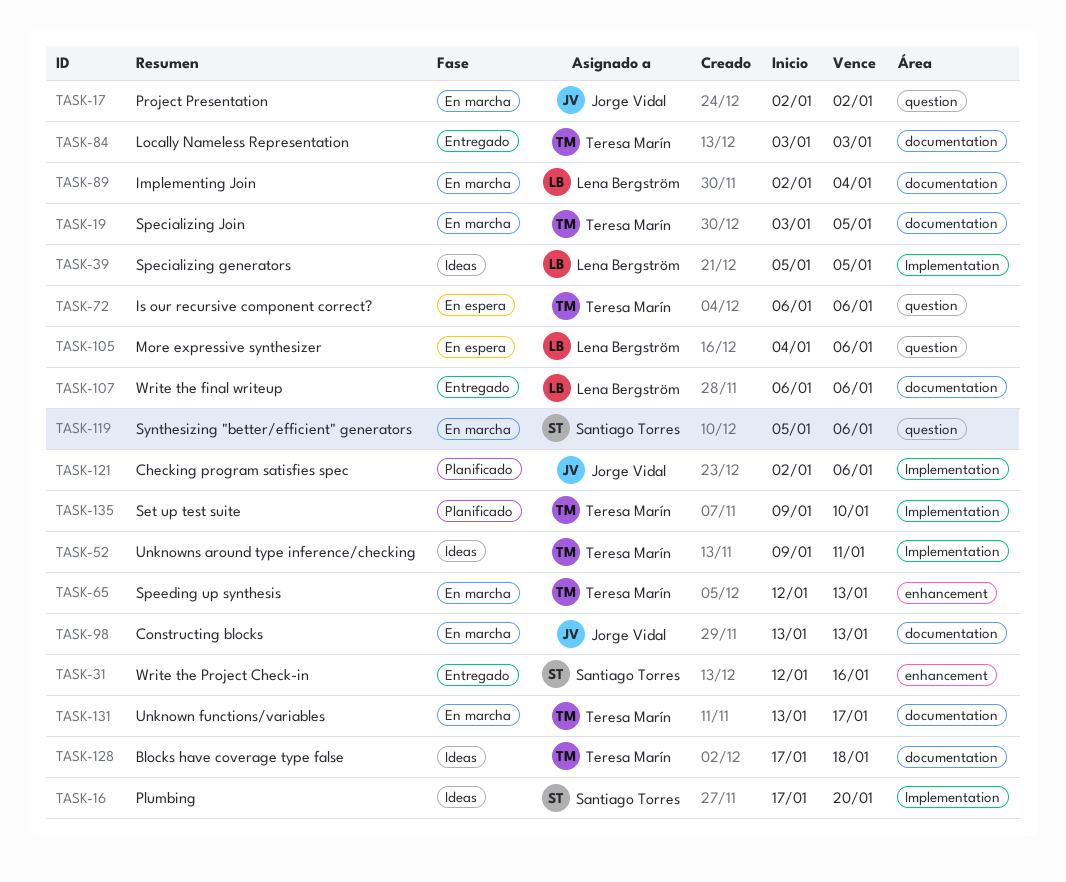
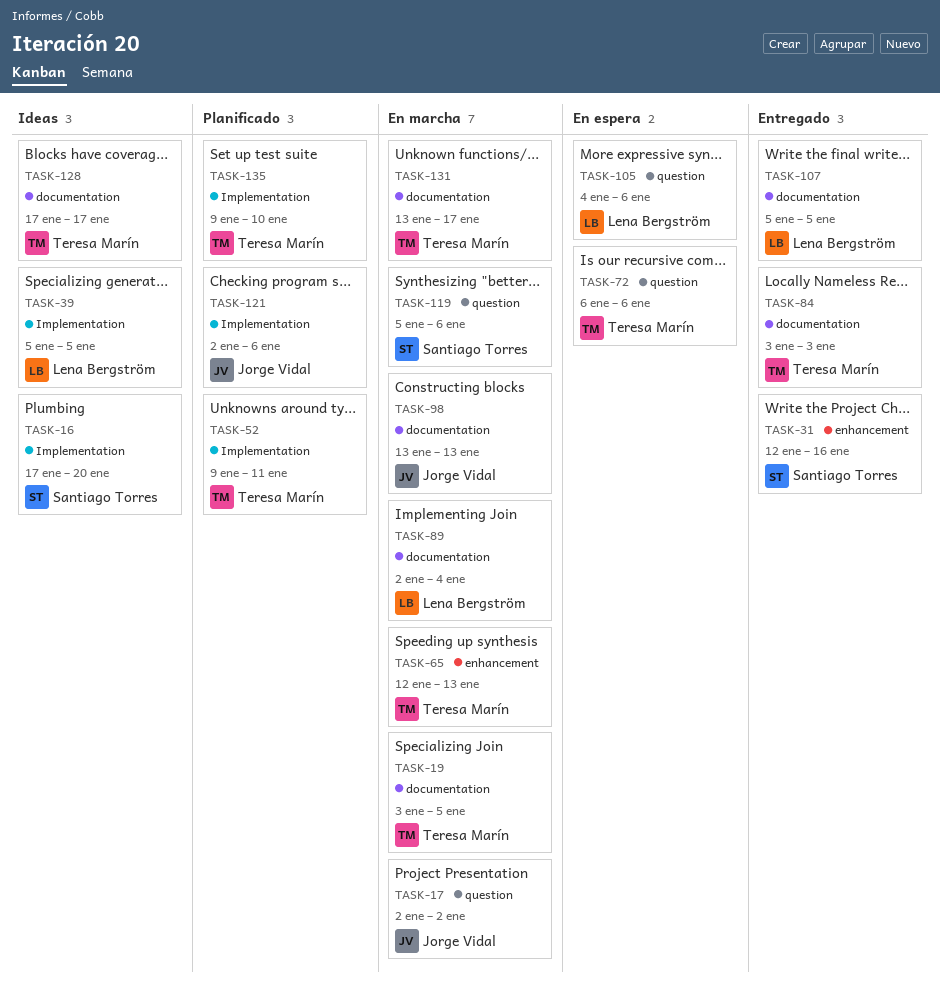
TASK-52, status: Ideas -> Planificado
TASK-107, start: Jan 6 -> Jan 5
TASK-107, due: Jan 6 -> Jan 5
TASK-128, due: Jan 18 -> Jan 17

